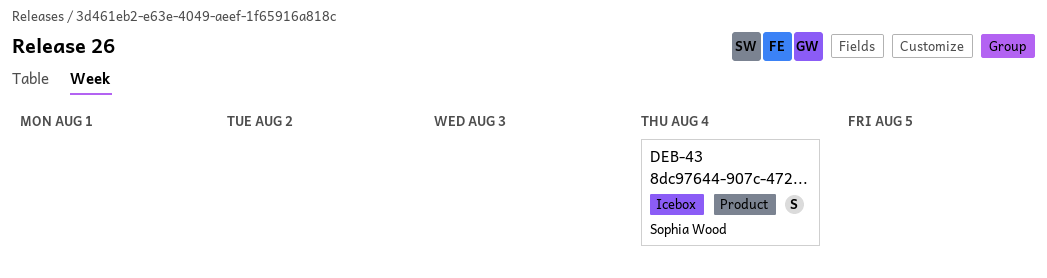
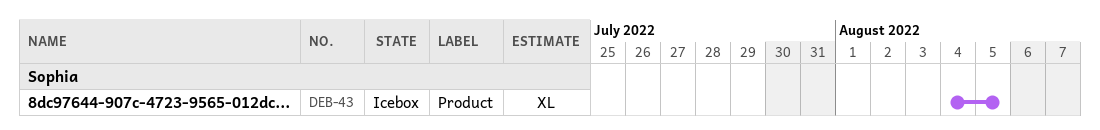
DEB-43, estimate: S -> XL
DEB-43, due: Aug 4 -> Aug 5

